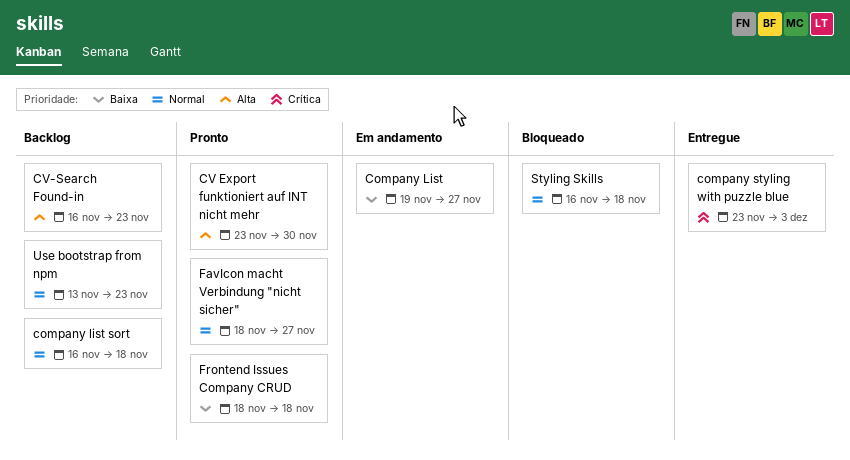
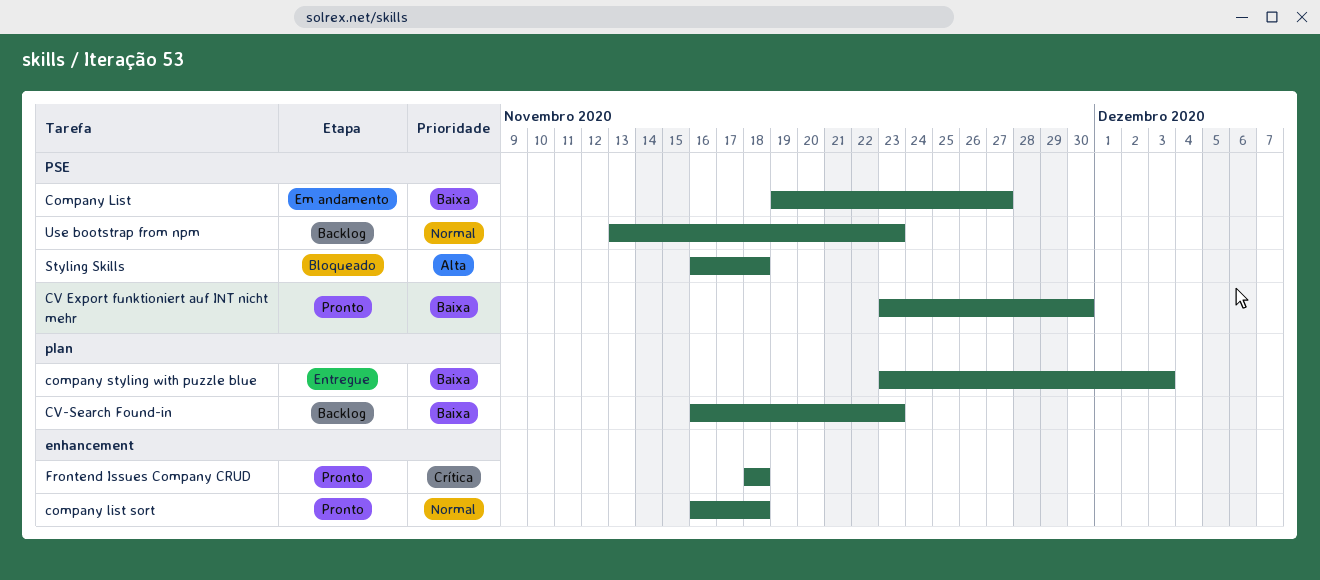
company list sort, status: Backlog -> Pronto
company styling with puzzle blue, priority: Crítica -> Baixa
CV Export funktioniert auf INT nicht mehr, priority: Alta -> Baixa
CV-Search Found-in, priority: Alta -> Baixa
FavIcon macht Verbindung "nicht sicher": present -> none
Frontend Issues Company CRUD, priority: Baixa -> Crítica
Styling Skills, priority: Normal -> Alta

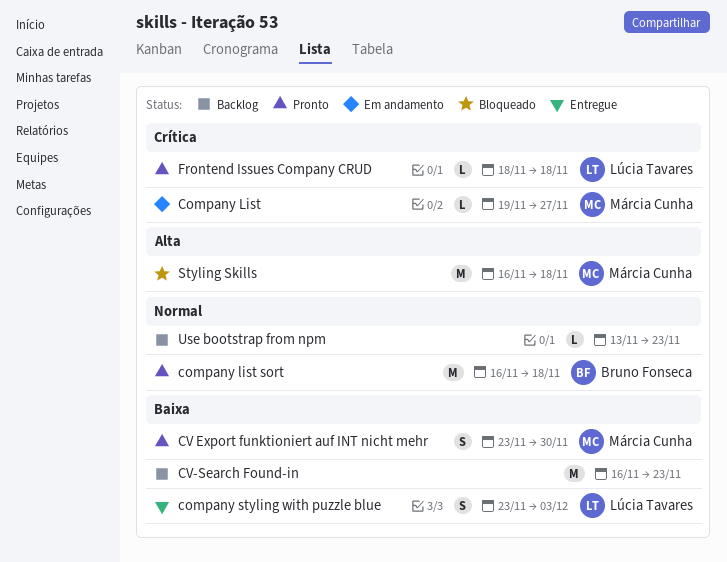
Company List, priority: Baixa -> Crítica

